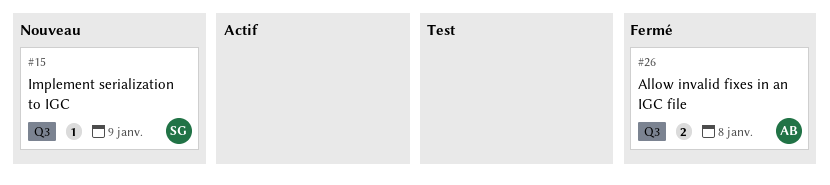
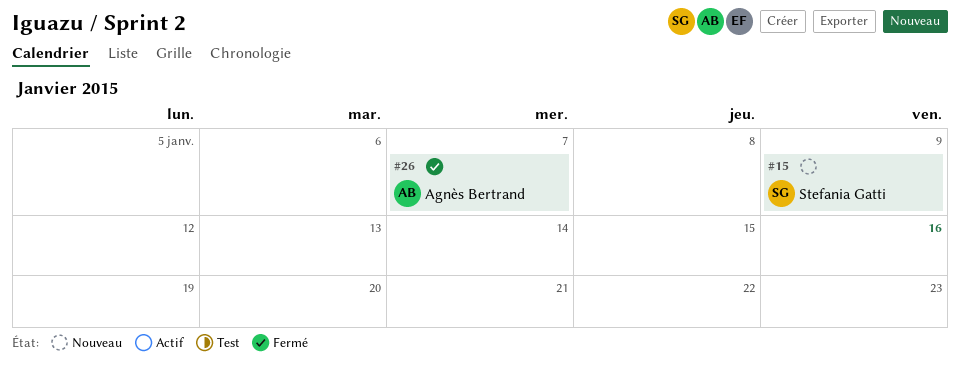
#26, due: Jan 8 -> Jan 7

